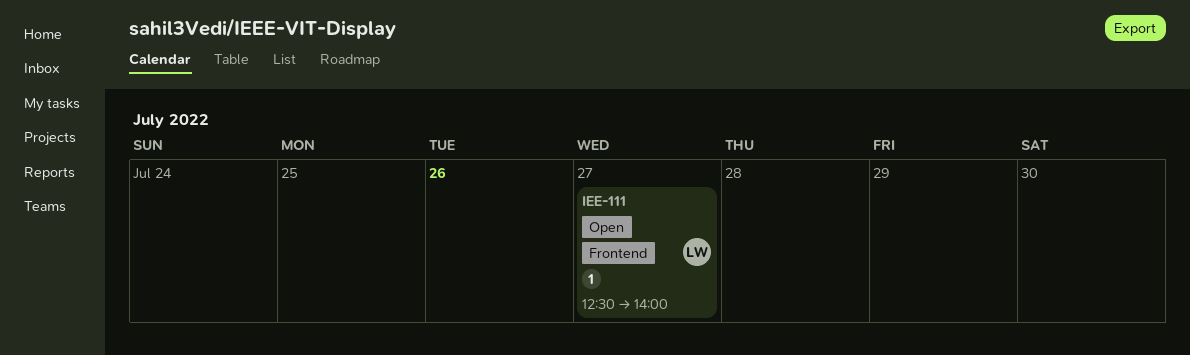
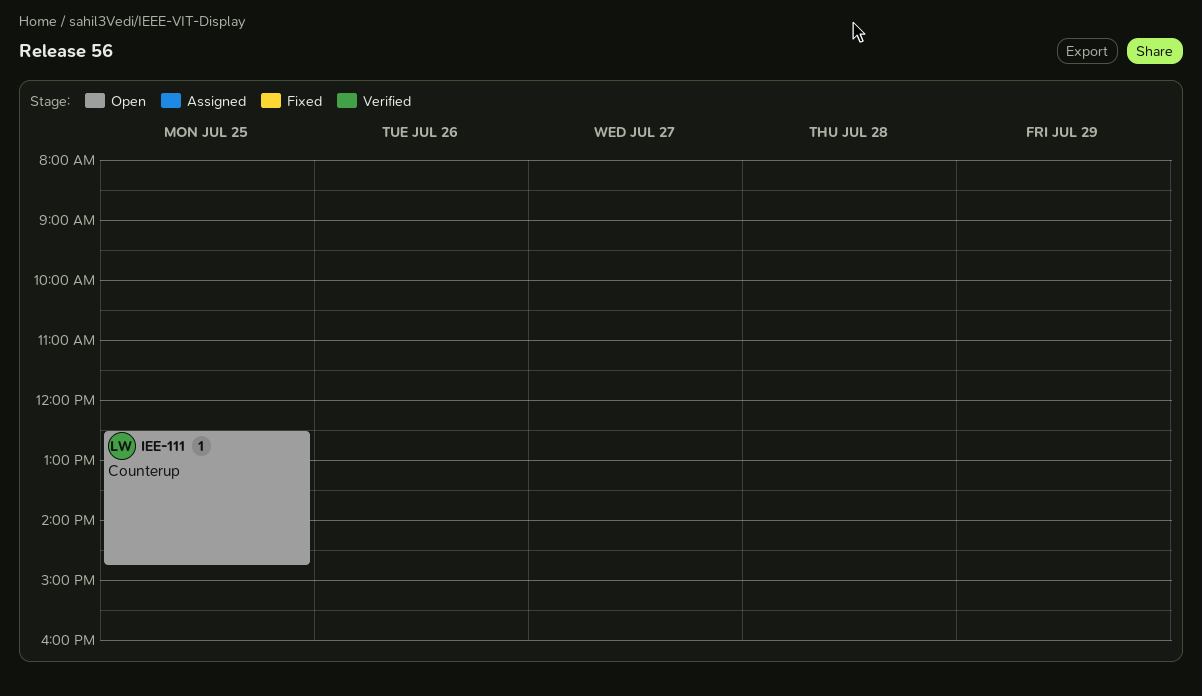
IEE-111, day: Jul 27 -> Jul 25
IEE-111, ends: 14:00 -> 14:45

